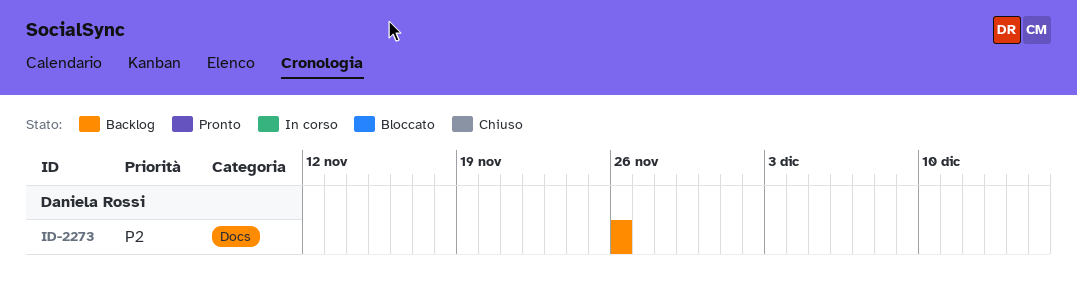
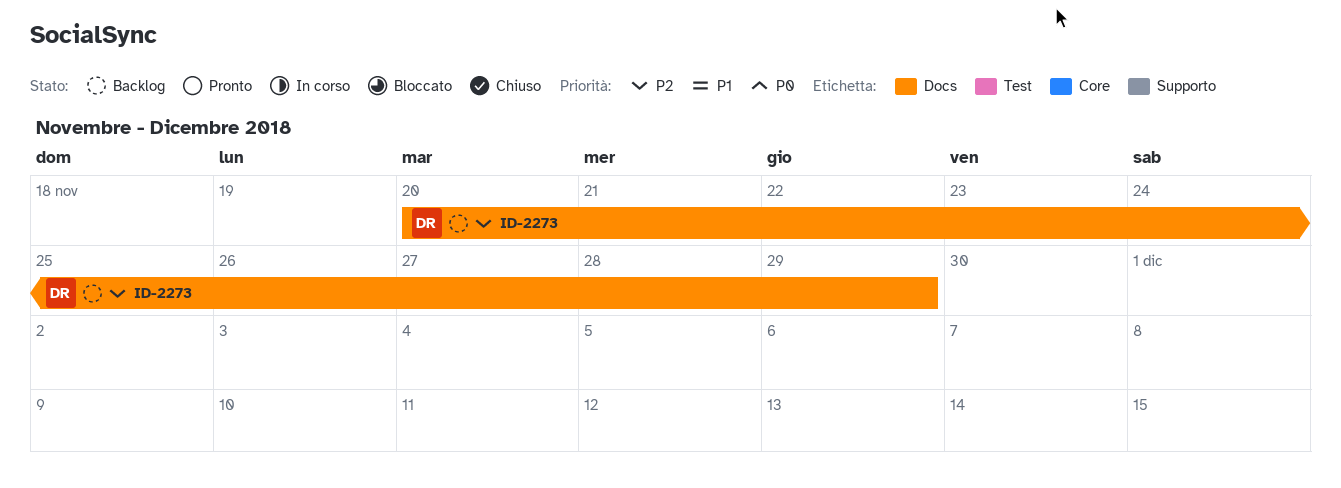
ID-2273, start: Nov 26 -> Nov 20
ID-2273, due: Nov 26 -> Nov 29

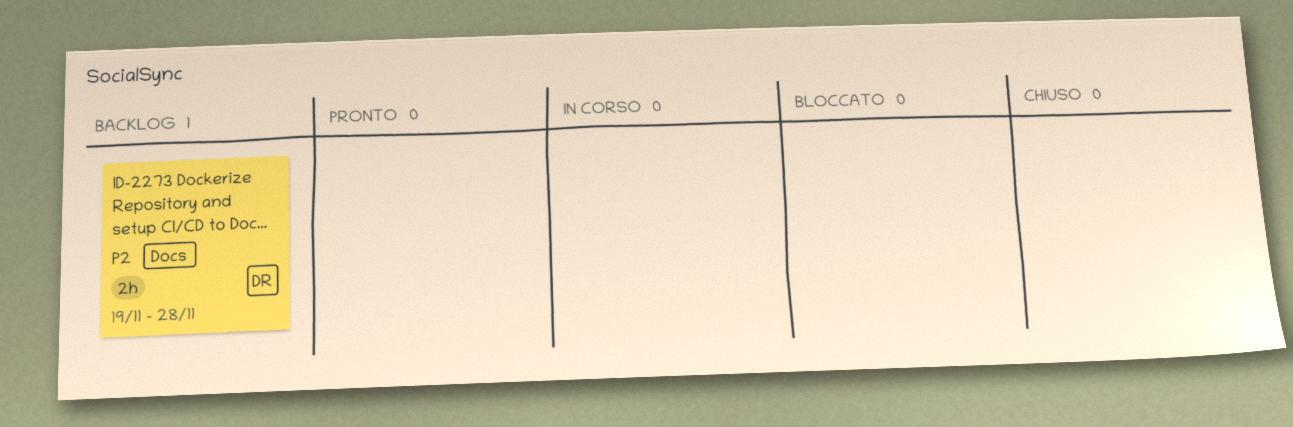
ID-2273, start: Nov 20 -> Nov 19
ID-2273, due: Nov 29 -> Nov 28

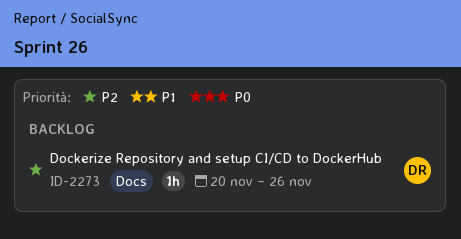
ID-2273, estimate: 2h -> 1h
ID-2273, start: Nov 19 -> Nov 20
ID-2273, due: Nov 28 -> Nov 26

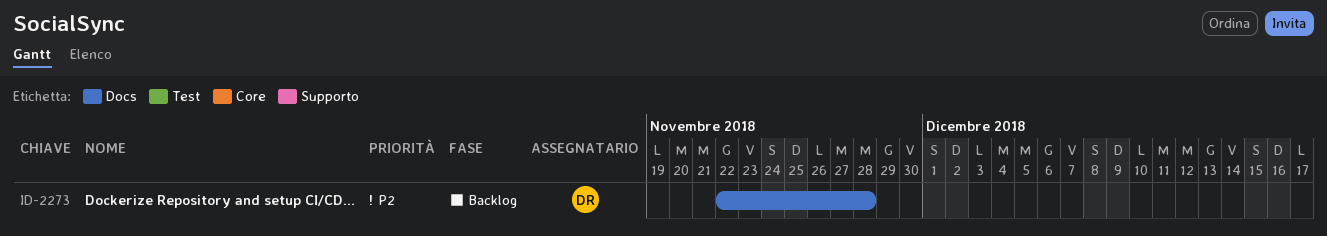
ID-2273, start: Nov 20 -> Nov 22
ID-2273, due: Nov 26 -> Nov 28

